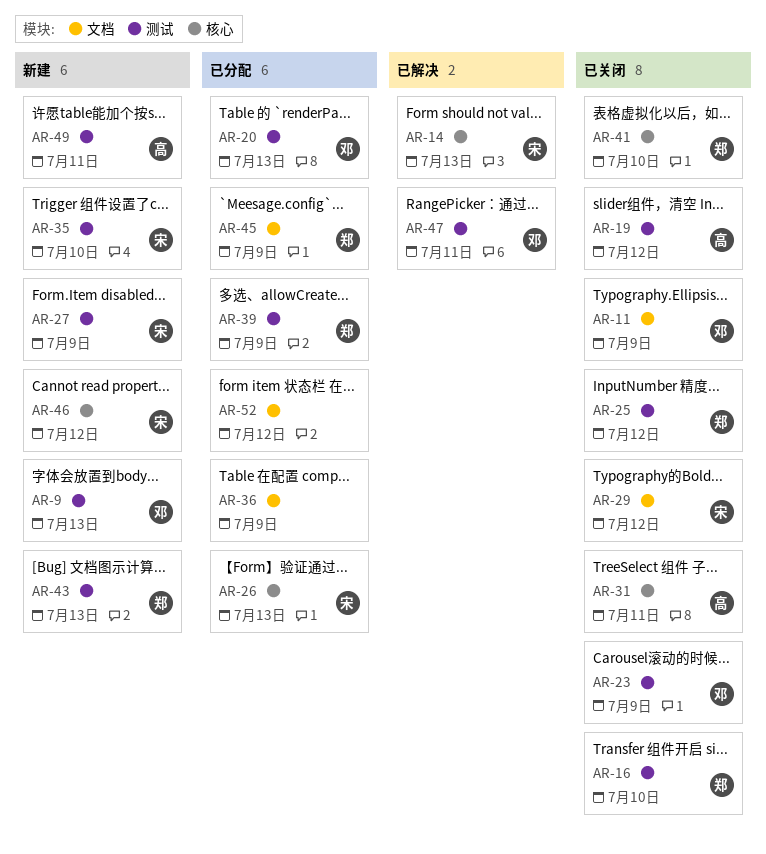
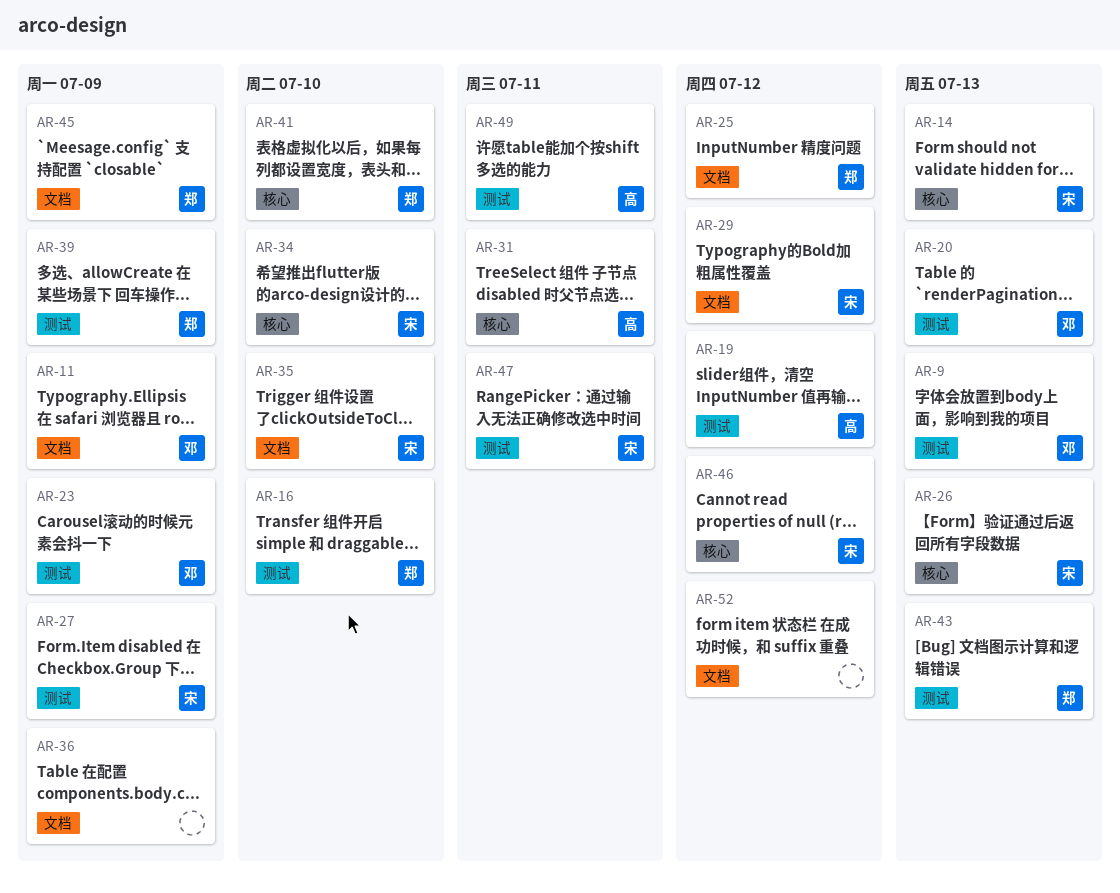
AR-25, label: 测试 -> 文档
AR-34: none -> present
AR-35, label: 测试 -> 文档
AR-47, owner: 邓 -> 宋

